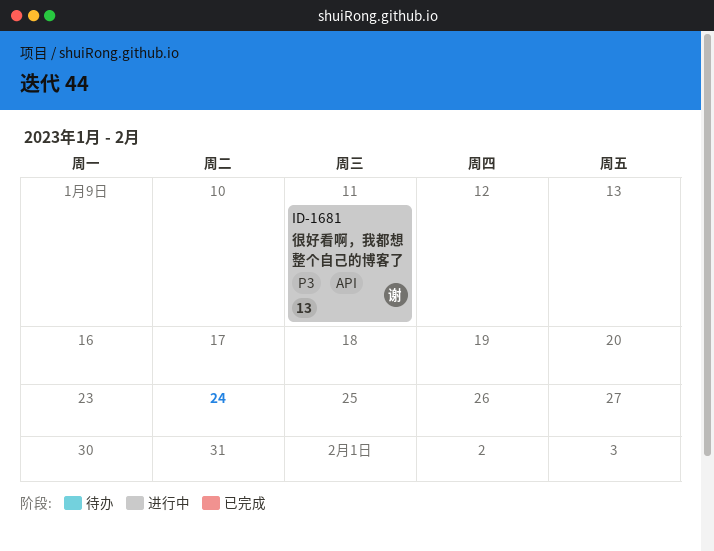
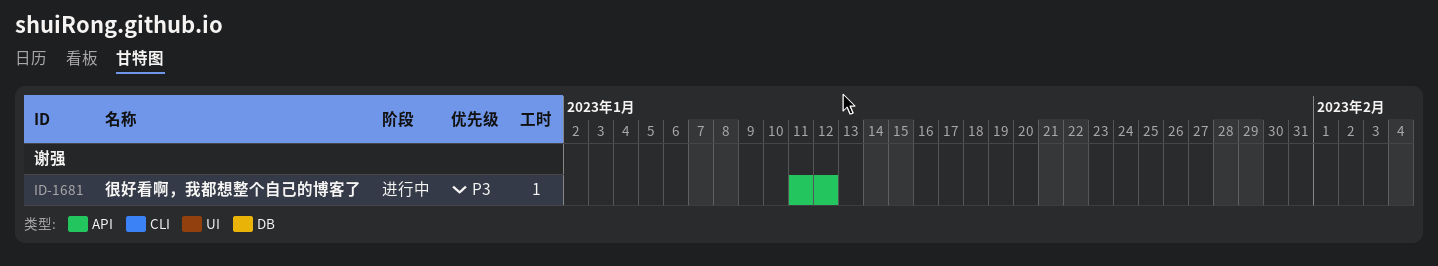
ID-1681, estimate: 13 -> 1
ID-1681, due: Jan 11 -> Jan 12

